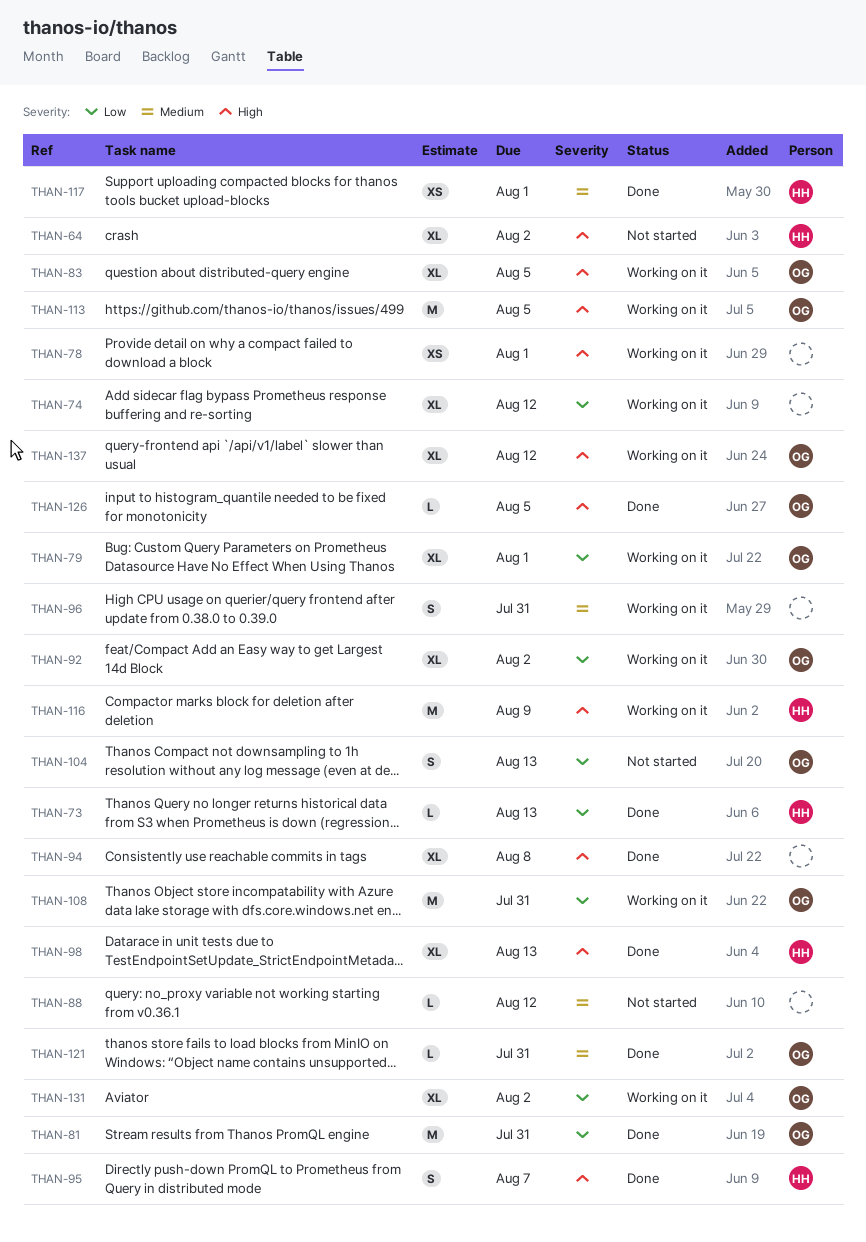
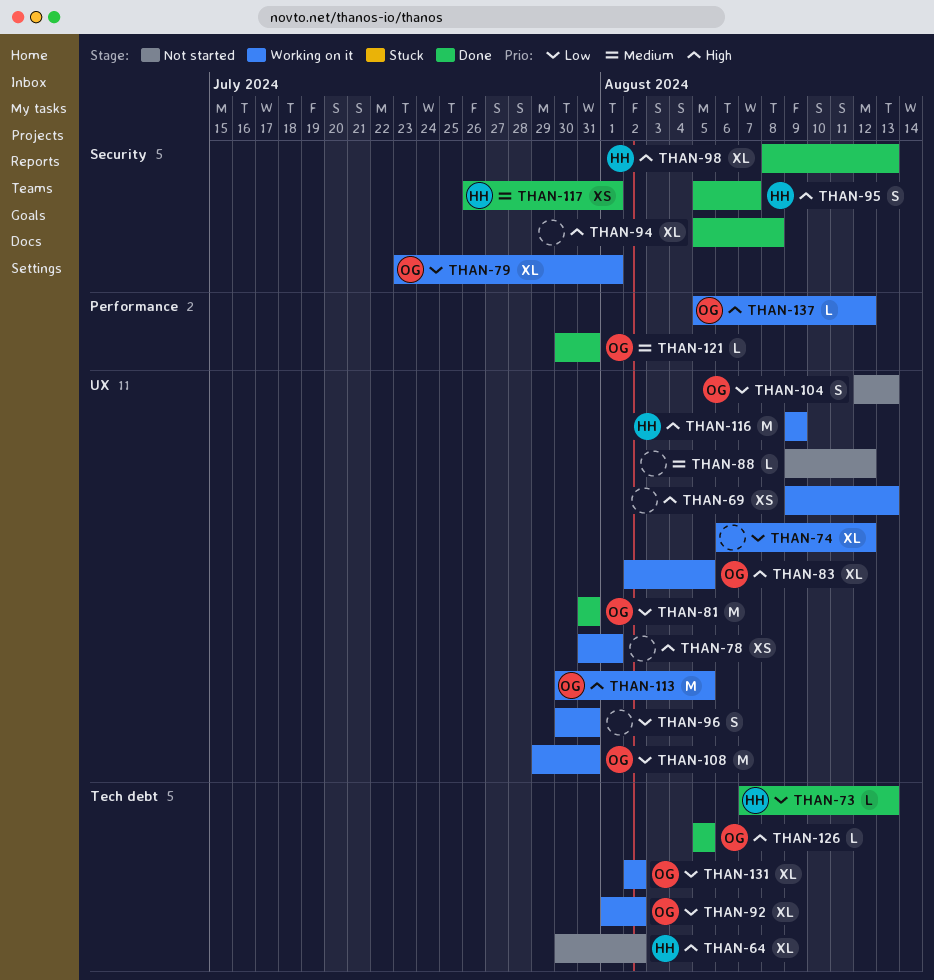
THAN-69: none -> present
THAN-96, priority: Medium -> Low
THAN-137, estimate: XL -> L

